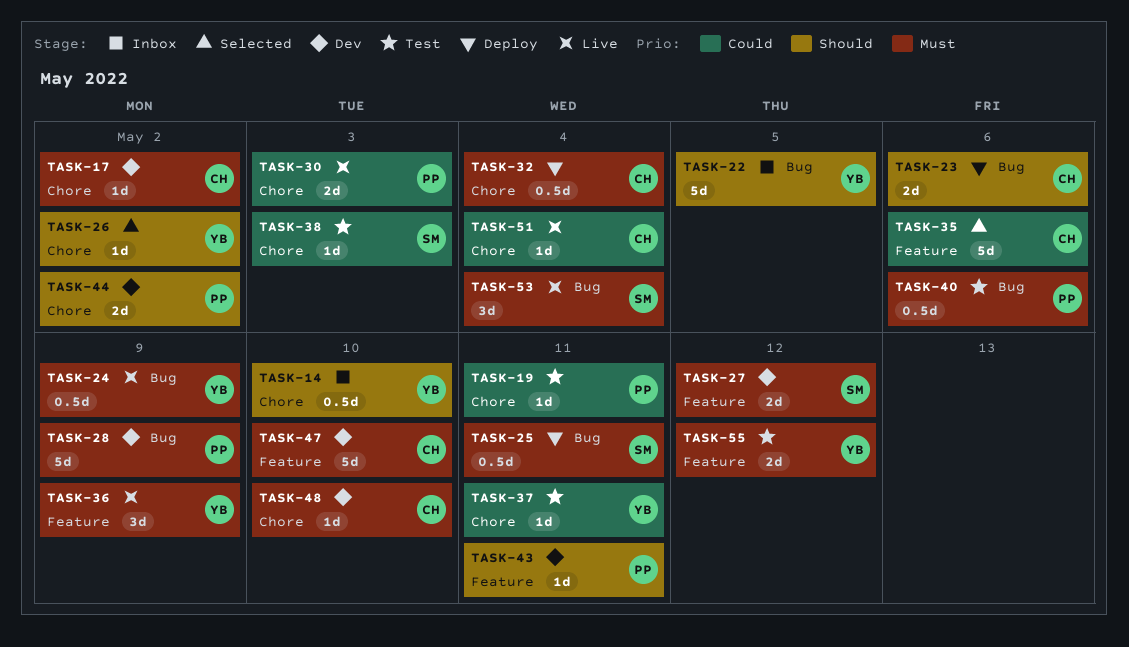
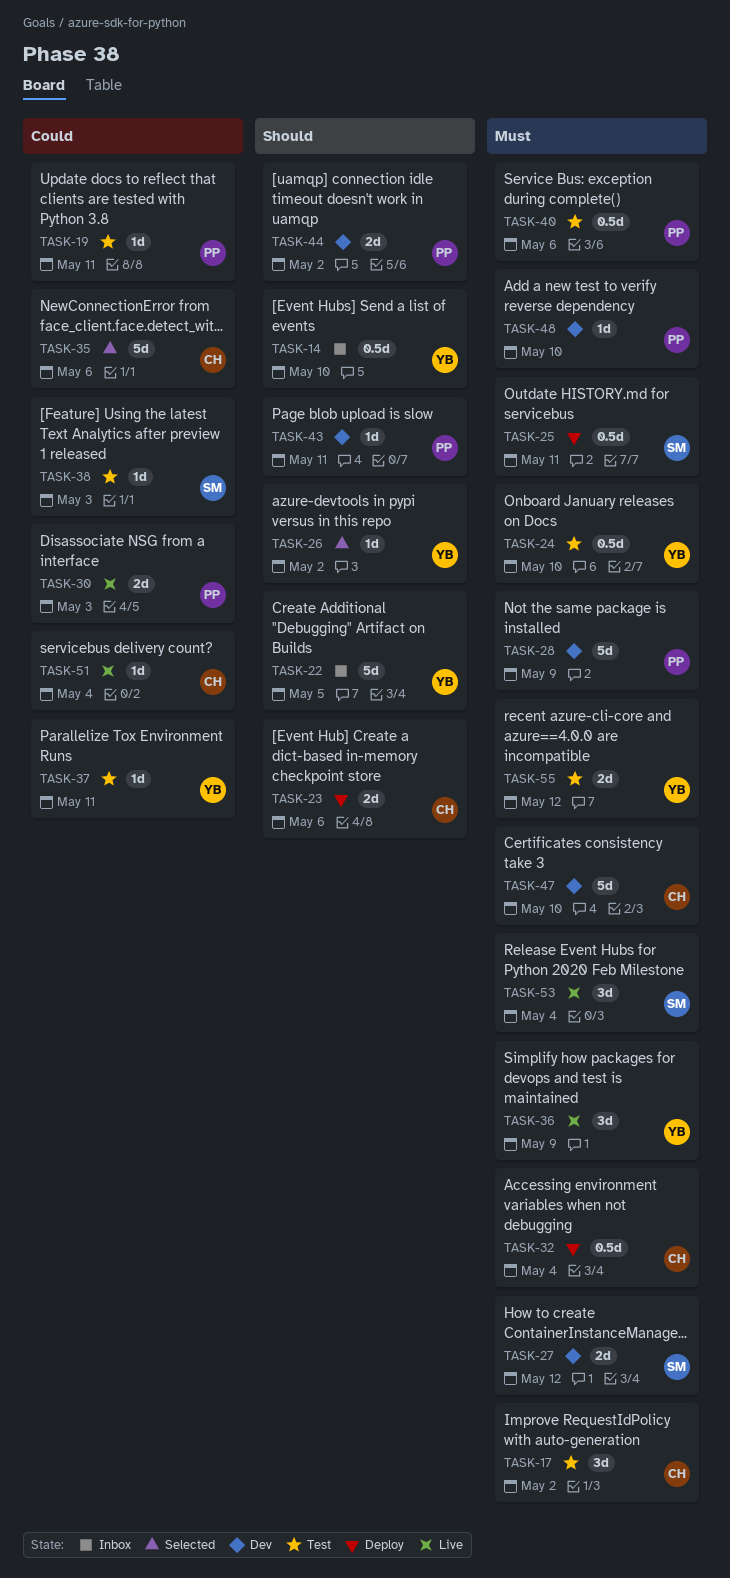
TASK-17, status: Dev -> Test
TASK-17, estimate: 1d -> 3d
TASK-24, status: Live -> Test
TASK-24, due: May 9 -> May 10
TASK-48, owner: CH -> PP

